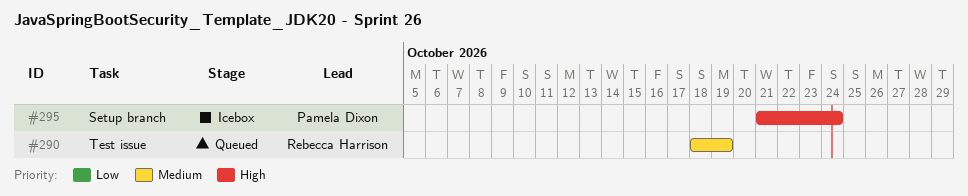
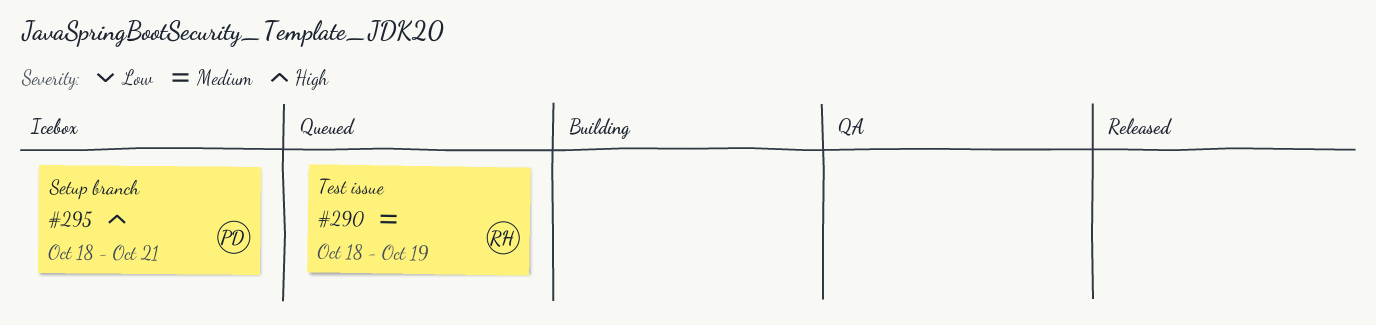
#295, start: Oct 21 -> Oct 18
#295, due: Oct 24 -> Oct 21

